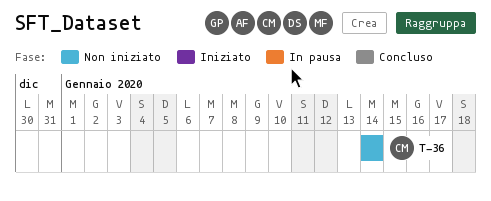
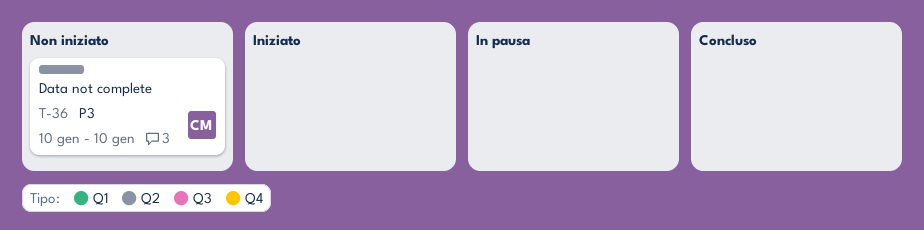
T-36, start: Jan 14 -> Jan 10
T-36, due: Jan 14 -> Jan 10

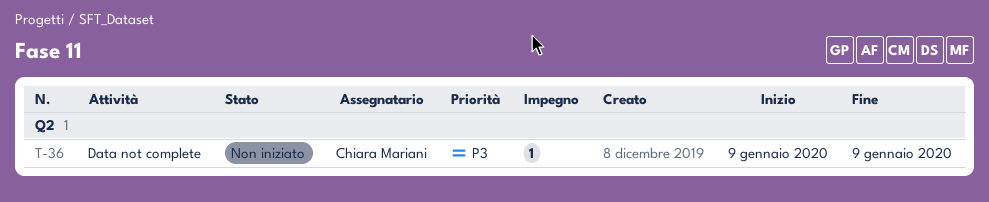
T-36, start: Jan 10 -> Jan 9
T-36, due: Jan 10 -> Jan 9

